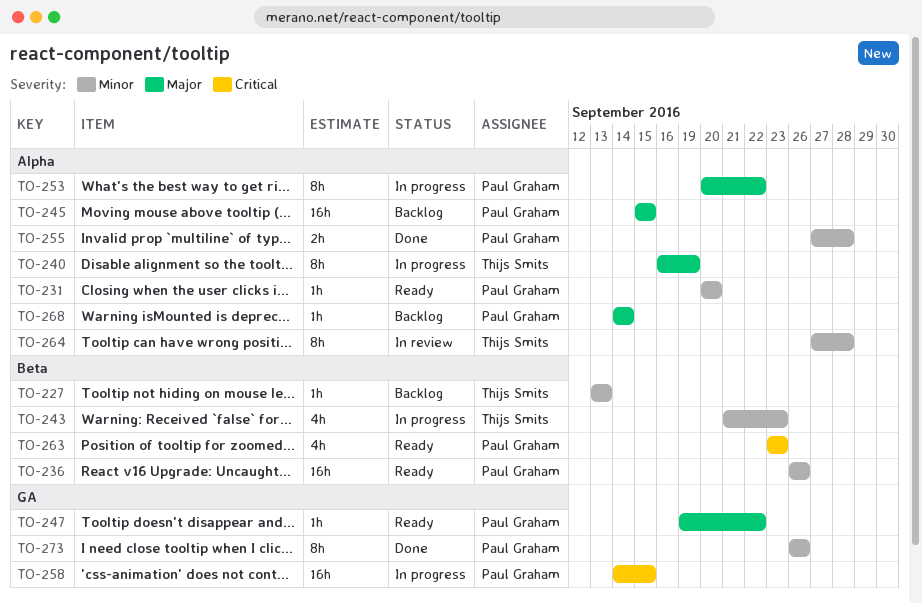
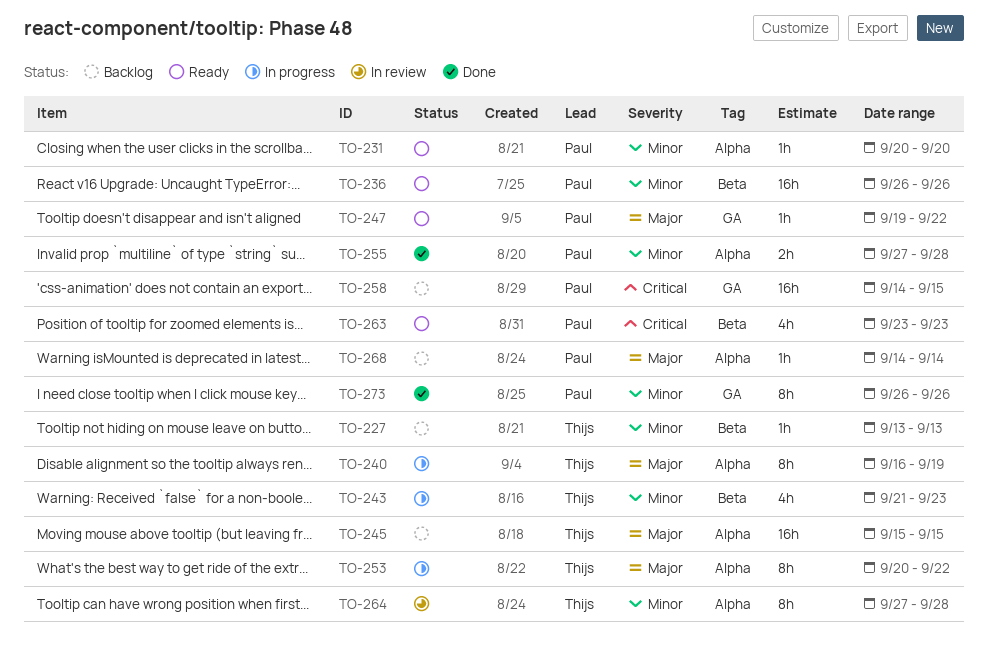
TO-245, owner: Paul Graham -> Thijs Smits
TO-253, owner: Paul Graham -> Thijs Smits
TO-258, status: In progress -> Backlog

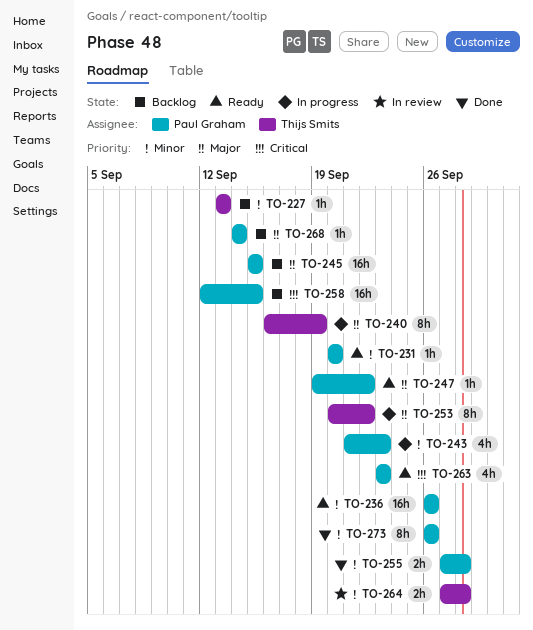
TO-243, owner: Thijs Smits -> Paul Graham
TO-245, owner: Thijs Smits -> Paul Graham
TO-258, start: Sep 14 -> Sep 12
TO-264, estimate: 8h -> 2h

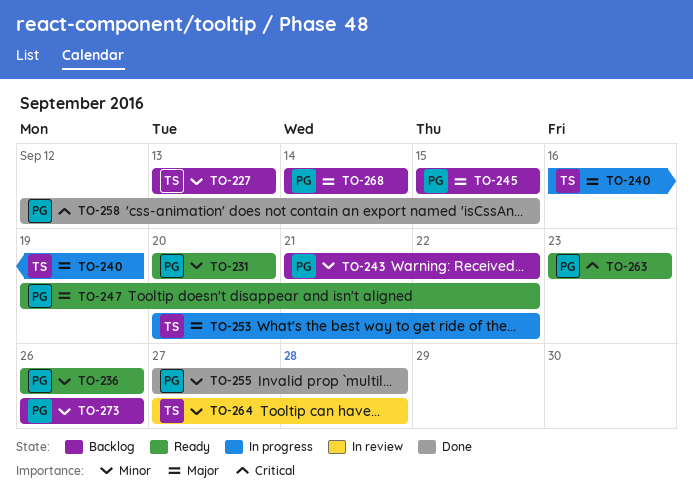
TO-243, status: In progress -> Backlog
TO-243, due: Sep 23 -> Sep 22
TO-258, status: Backlog -> Done
TO-273, status: Done -> Backlog

